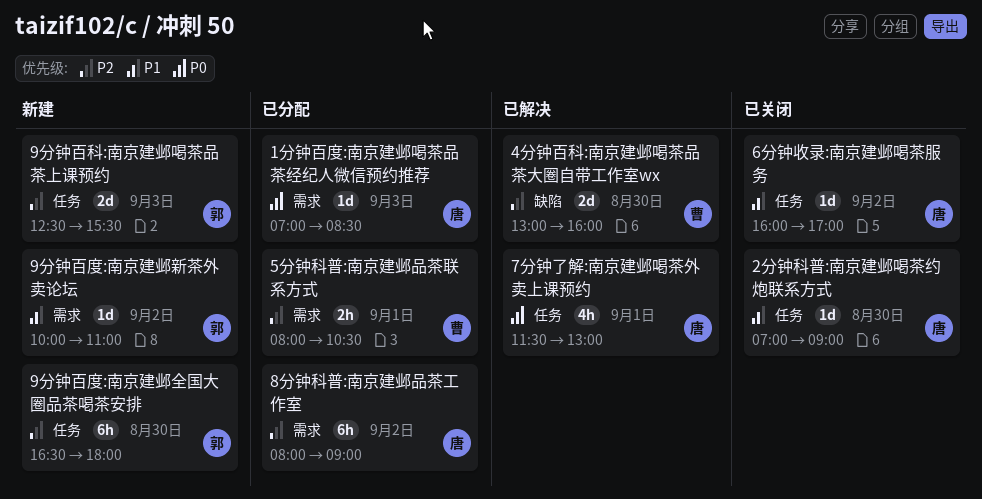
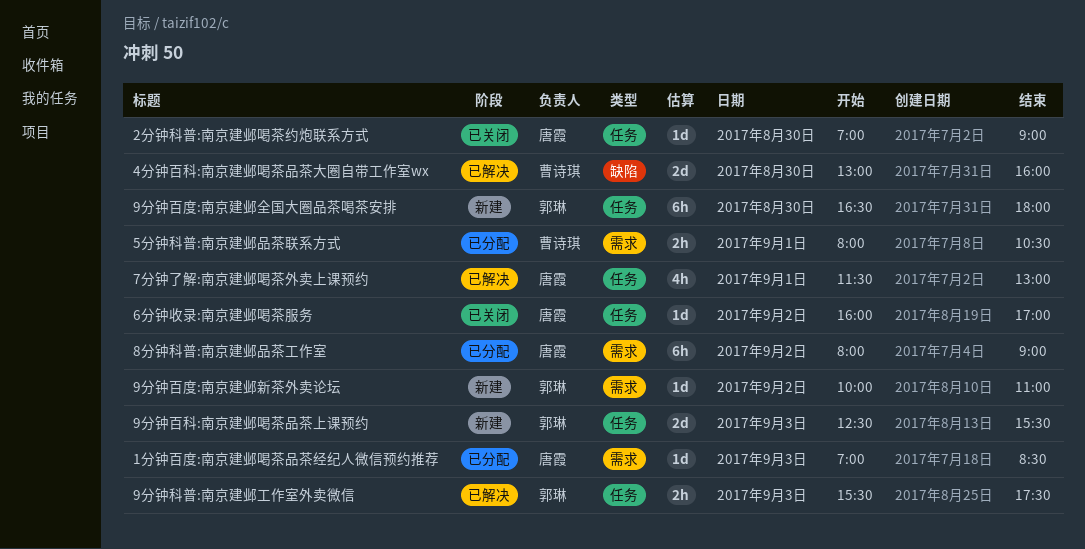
9分钟科普:南京建邺工作室外卖微信: none -> present

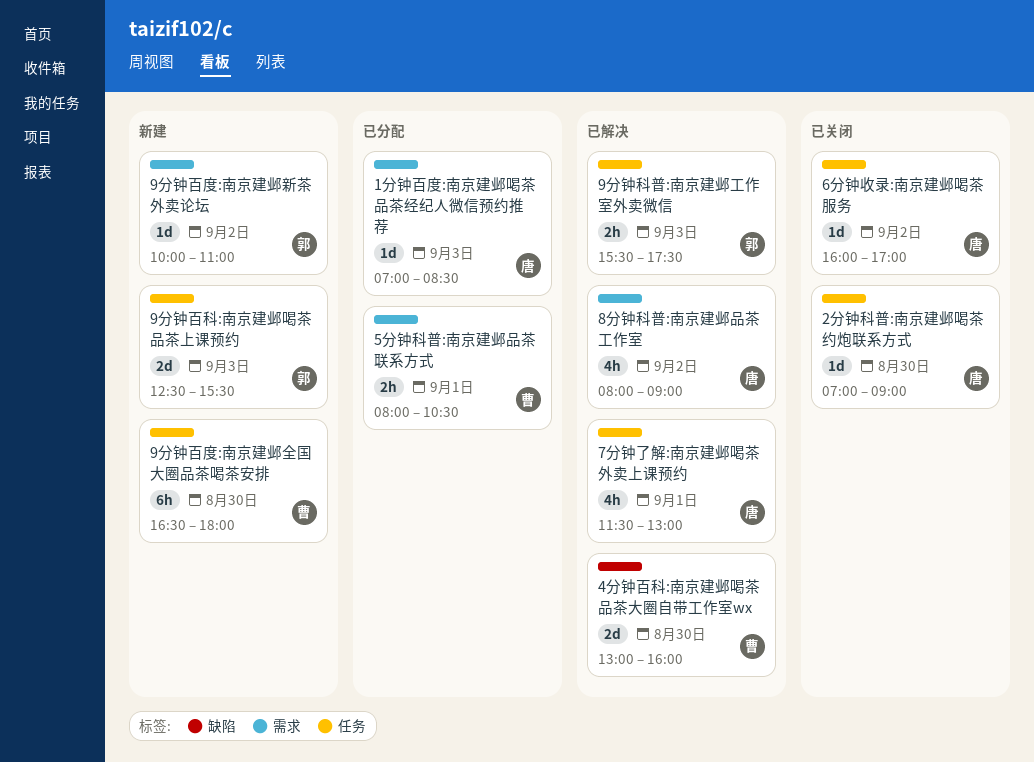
8分钟科普:南京建邺品茶工作室, status: 已分配 -> 已解决
8分钟科普:南京建邺品茶工作室, estimate: 6h -> 4h
9分钟百度:南京建邺全国大圈品茶喝茶安排, owner: 郭琳 -> 曹诗琪

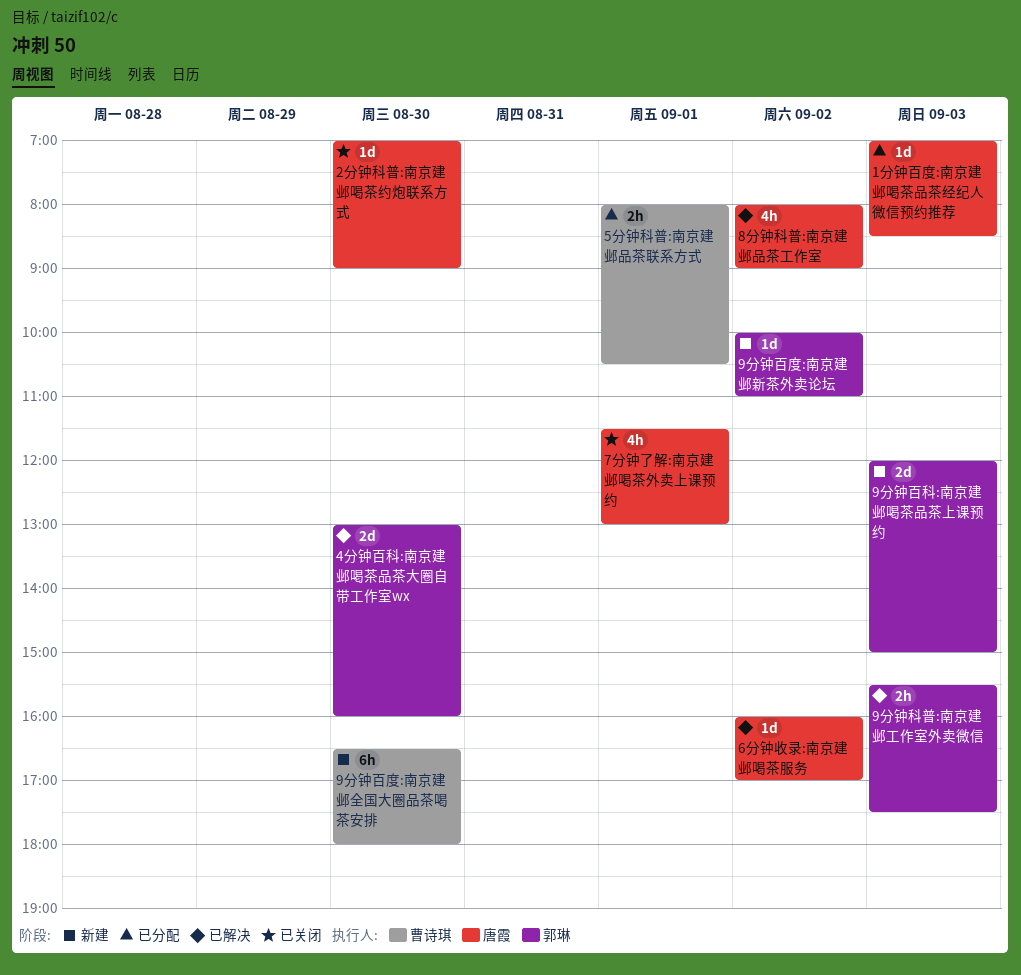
4分钟百科:南京建邺喝茶品茶大圈自带工作室wx, owner: 曹诗琪 -> 郭琳
6分钟收录:南京建邺喝茶服务, status: 已关闭 -> 已解决
7分钟了解:南京建邺喝茶外卖上课预约, status: 已解决 -> 已关闭
9分钟百科:南京建邺喝茶品茶上课预约, begins: 12:30 -> 12:00
9分钟百科:南京建邺喝茶品茶上课预约, ends: 15:30 -> 15:00

